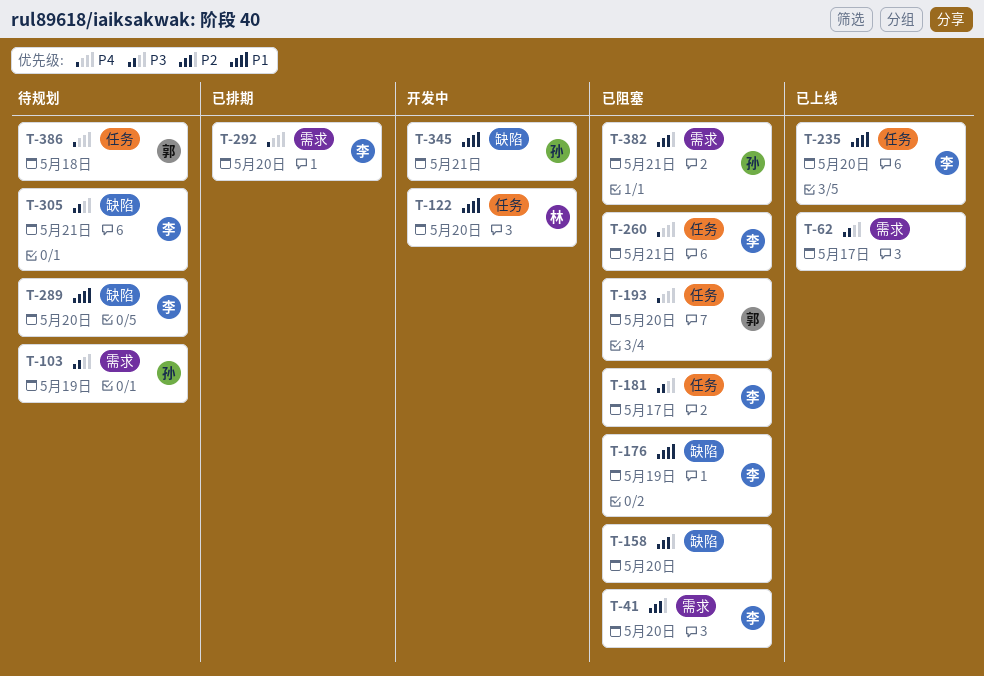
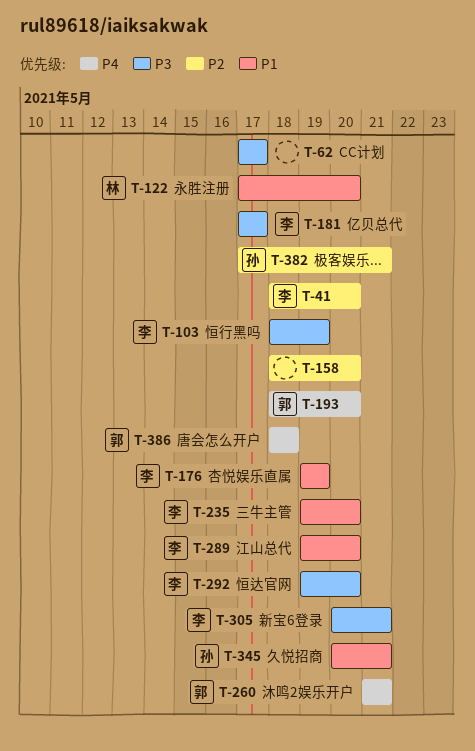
T-103, owner: 孙 -> 李
T-260, owner: 李 -> 郭
T-292, priority: P4 -> P3

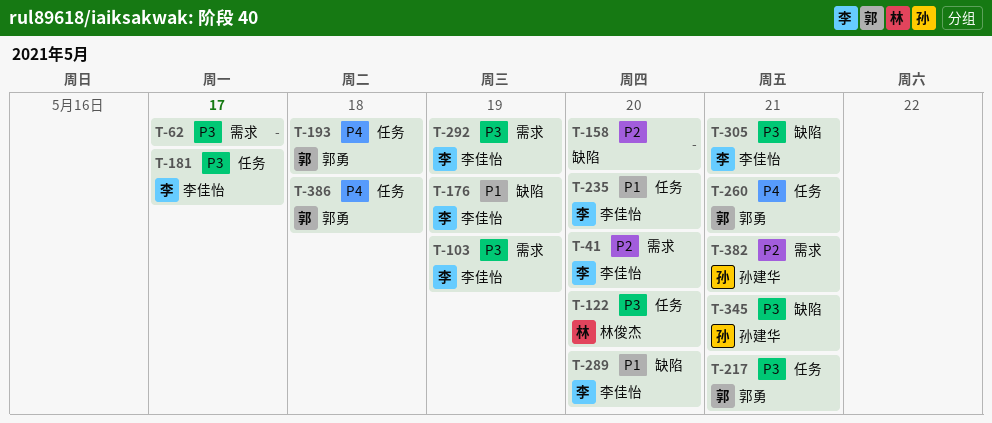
T-122, priority: P1 -> P3
T-193, due: May 20 -> May 18
T-217: none -> present
T-292, due: May 20 -> May 19
T-345, priority: P1 -> P3

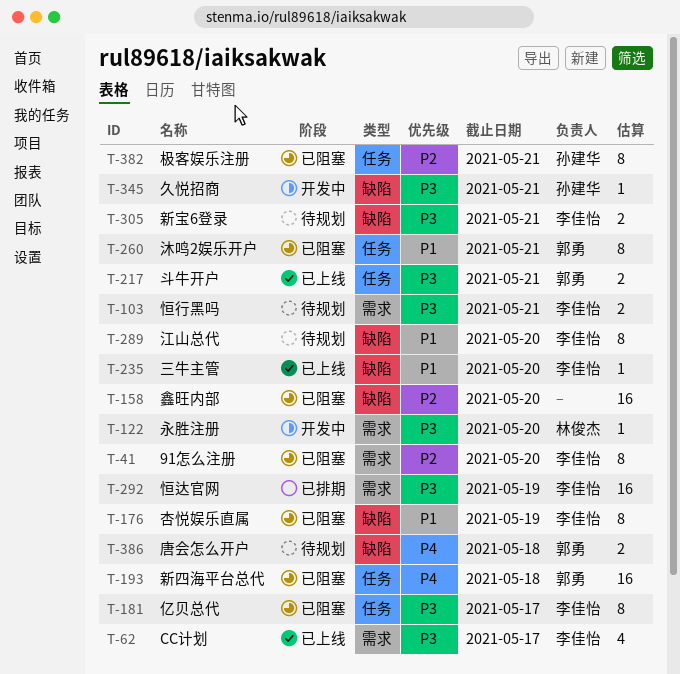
T-62, owner: none -> 李佳怡
T-103, due: May 19 -> May 21
T-122, label: 任务 -> 需求
T-235, label: 任务 -> 缺陷
T-260, priority: P4 -> P1
T-382, label: 需求 -> 任务
T-386, label: 任务 -> 缺陷

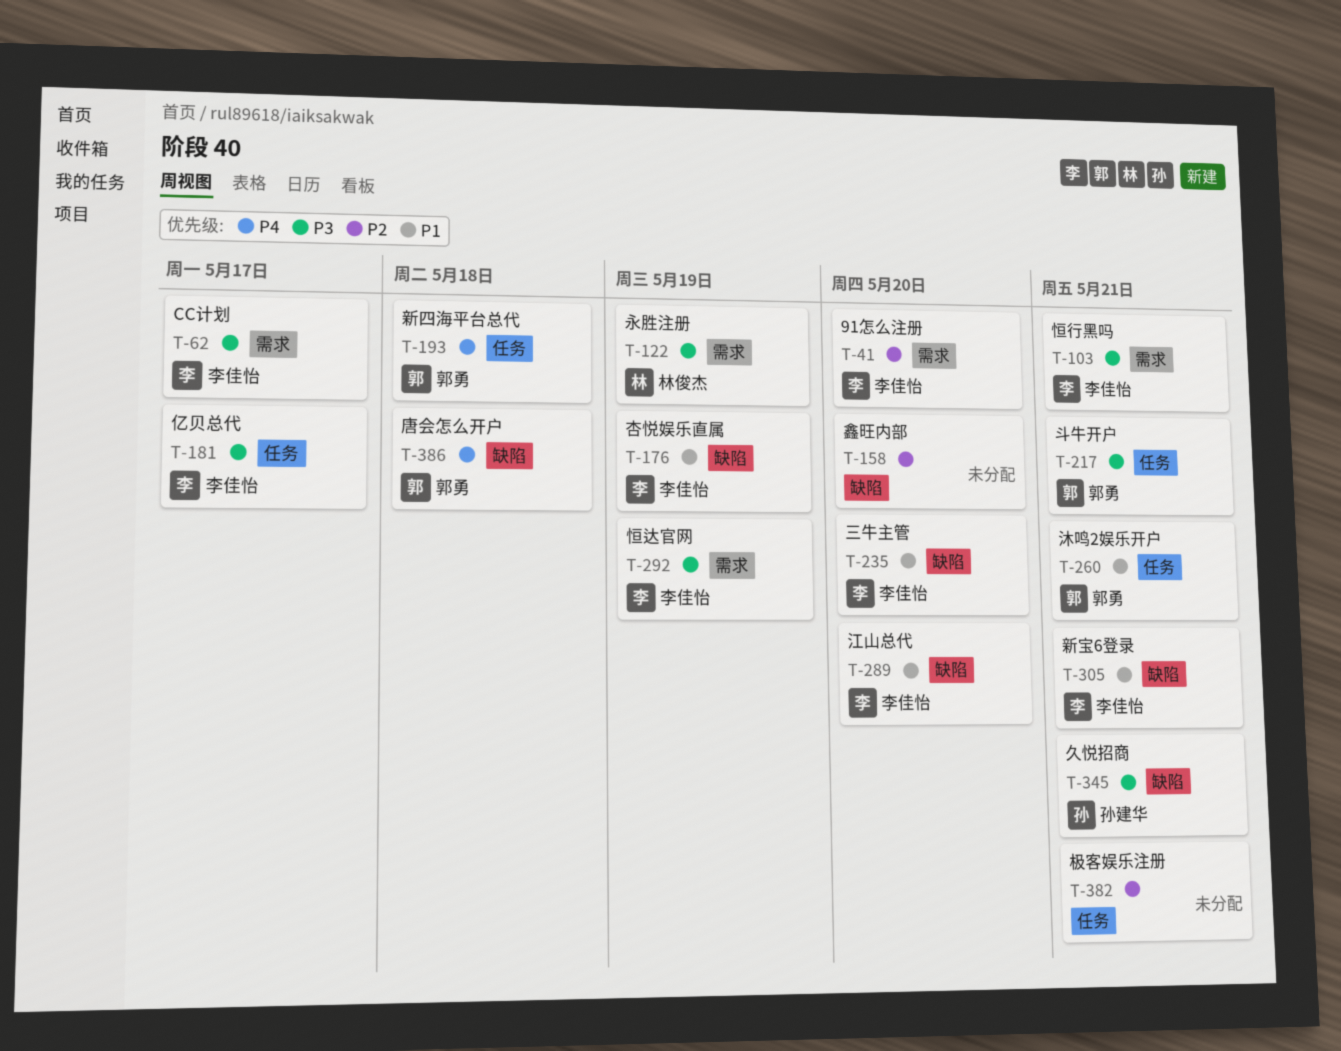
T-122, due: May 20 -> May 19
T-305, priority: P3 -> P1
T-382, owner: 孙建华 -> none

